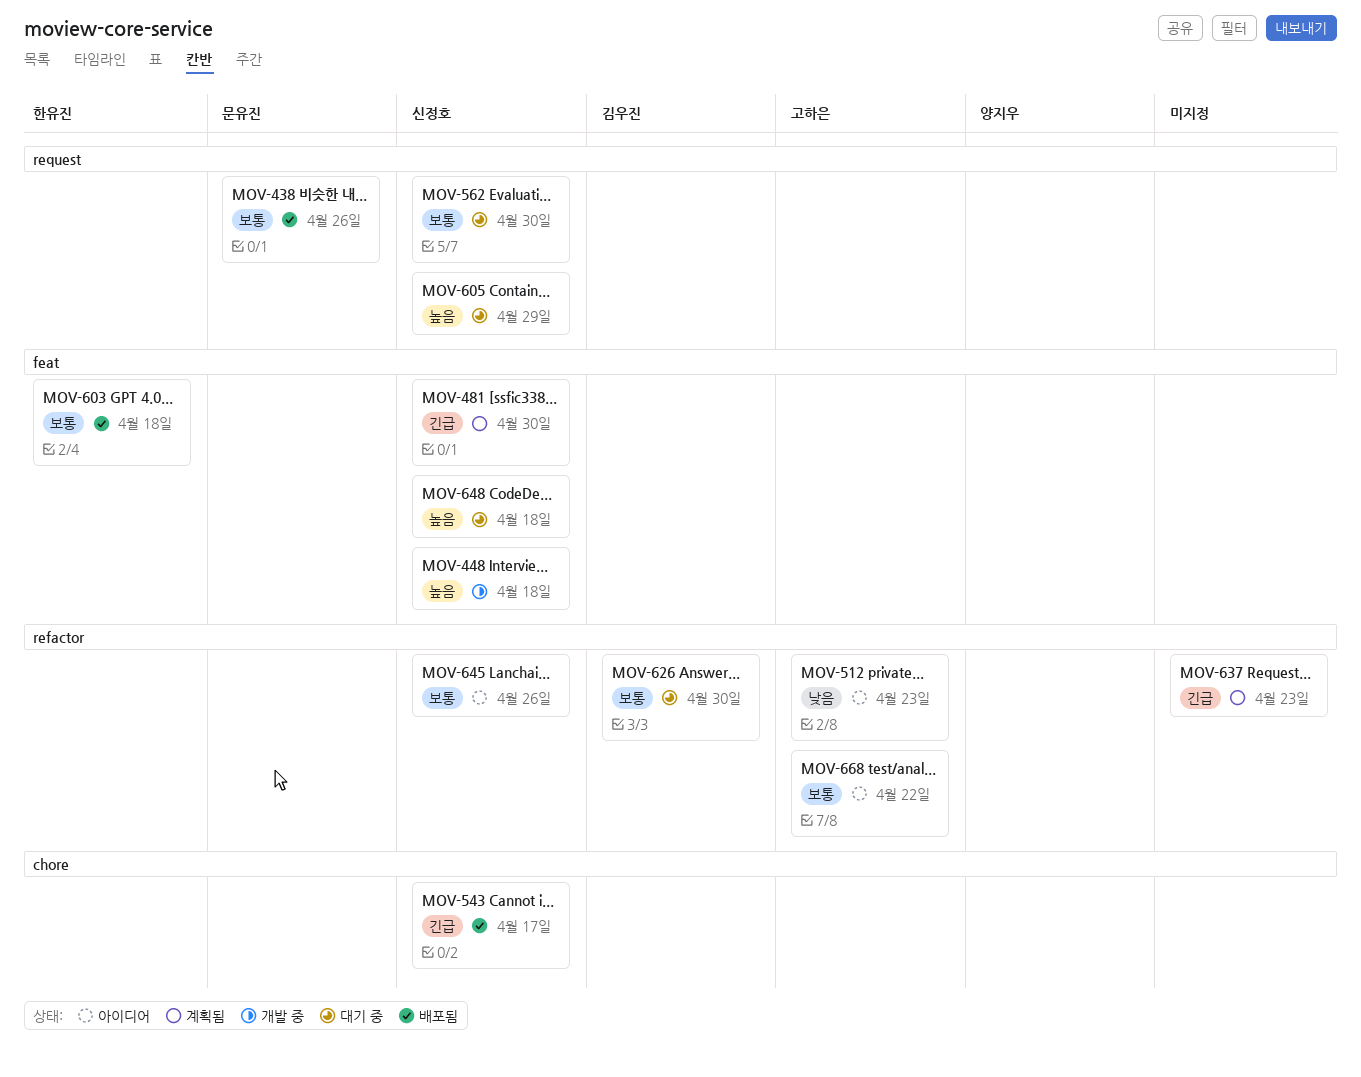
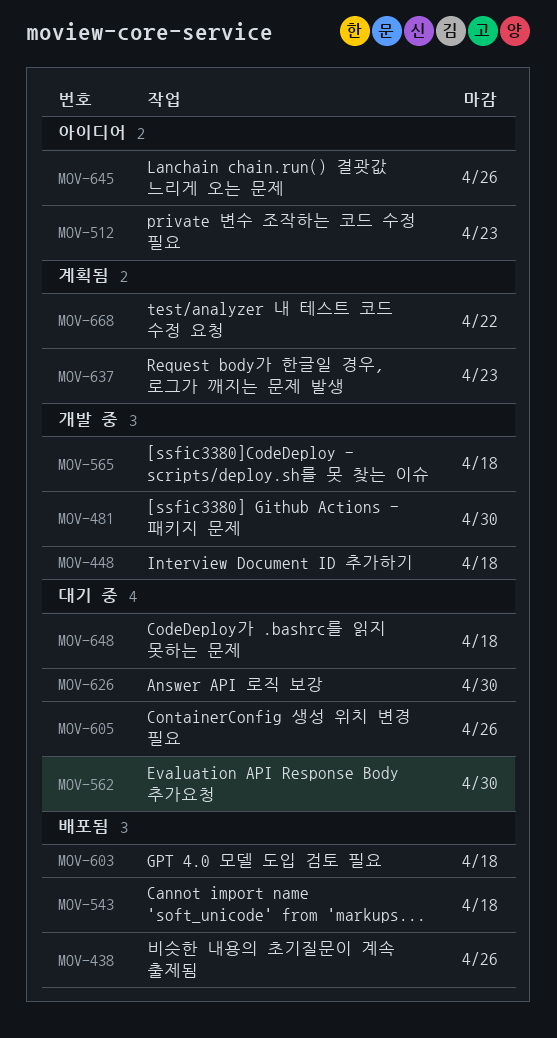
MOV-481, status: 계획됨 -> 개발 중
MOV-543, due: Apr 17 -> Apr 18
MOV-565: none -> present
MOV-605, due: Apr 29 -> Apr 26
MOV-668, status: 아이디어 -> 계획됨

